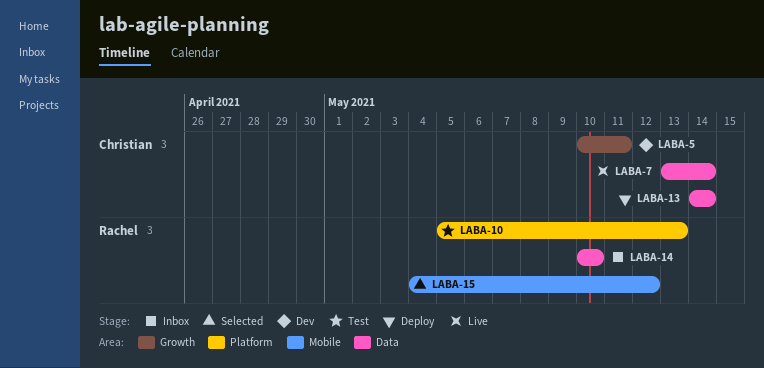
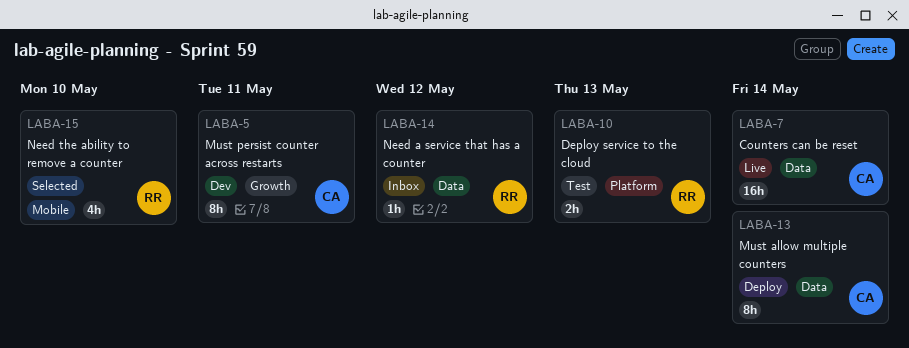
LABA-14, due: May 10 -> May 12
LABA-15, due: May 12 -> May 10

